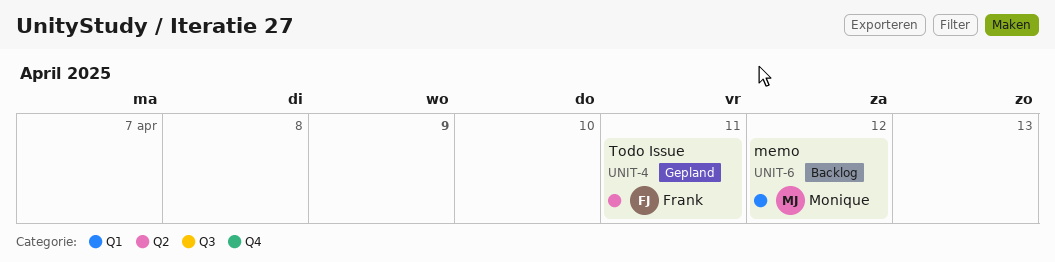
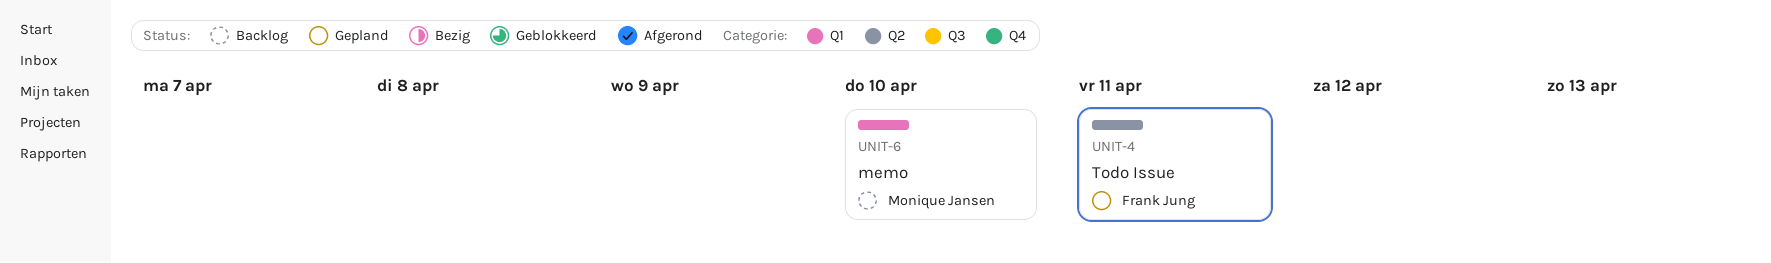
UNIT-6, due: Apr 12 -> Apr 10

